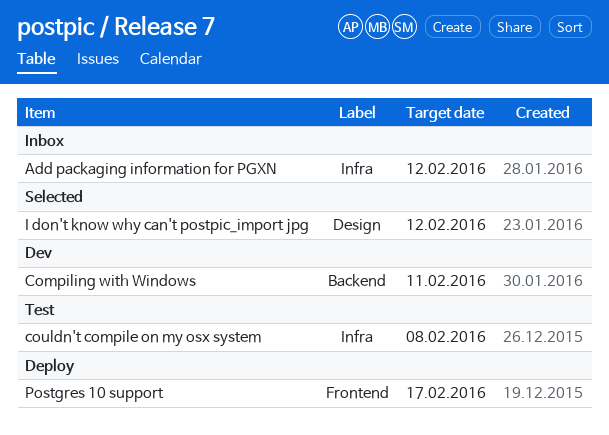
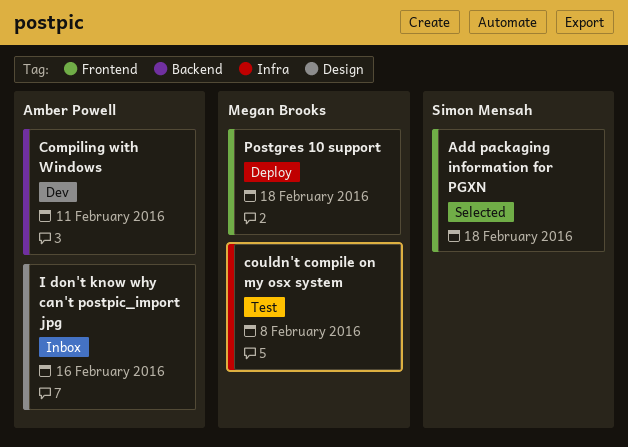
Add packaging information for PGXN, status: Inbox -> Selected
Add packaging information for PGXN, label: Infra -> Frontend
Add packaging information for PGXN, due: Feb 12 -> Feb 18
I don't know why can't postpic_import jpg, status: Selected -> Inbox
I don't know why can't postpic_import jpg, due: Feb 12 -> Feb 16
Postgres 10 support, due: Feb 17 -> Feb 18

